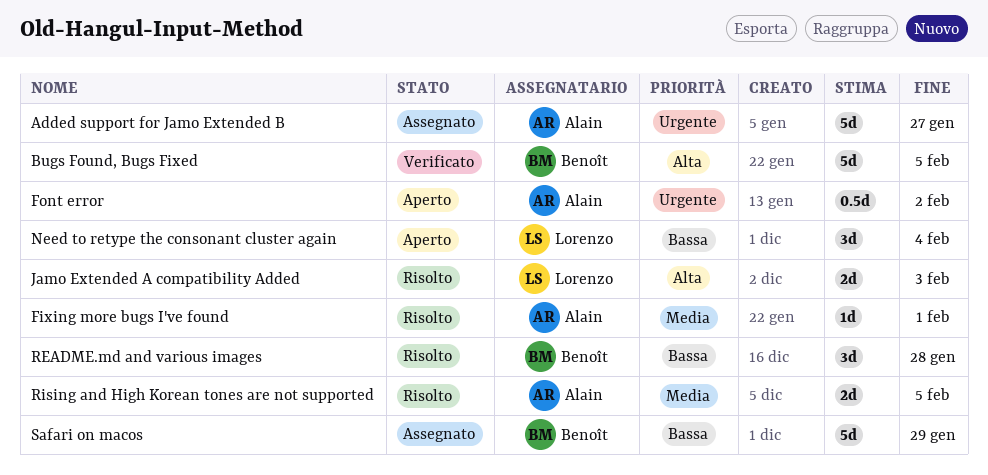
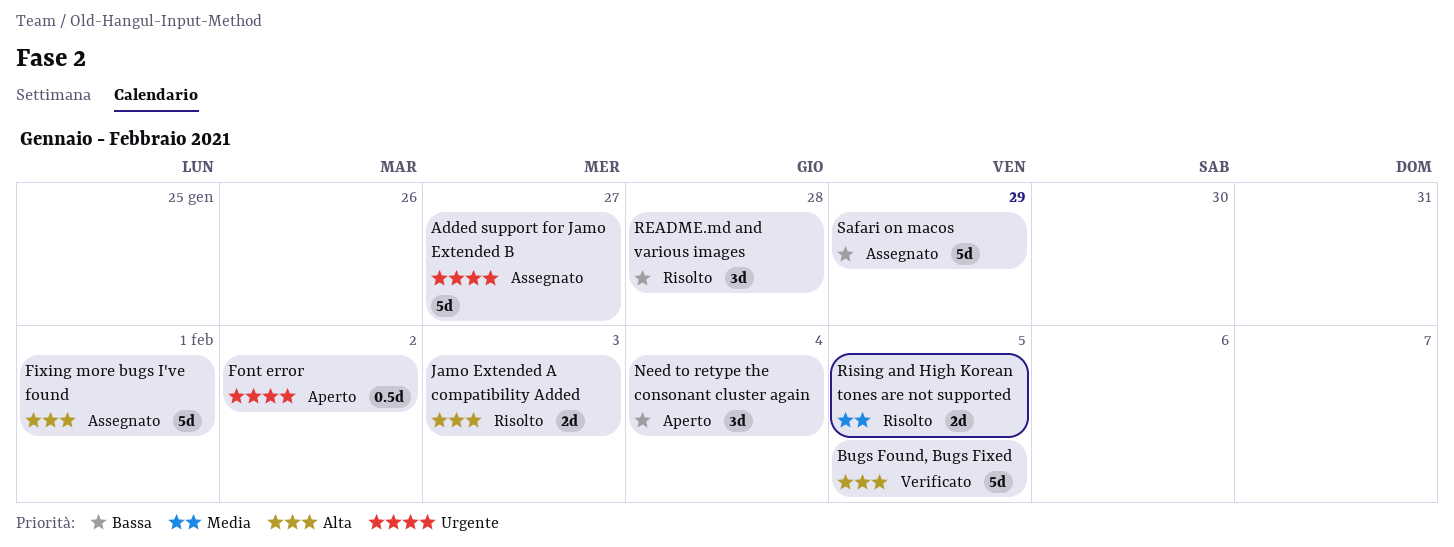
Fixing more bugs I've found, status: Risolto -> Assegnato
Fixing more bugs I've found, priority: Media -> Alta
Fixing more bugs I've found, estimate: 1d -> 5d

